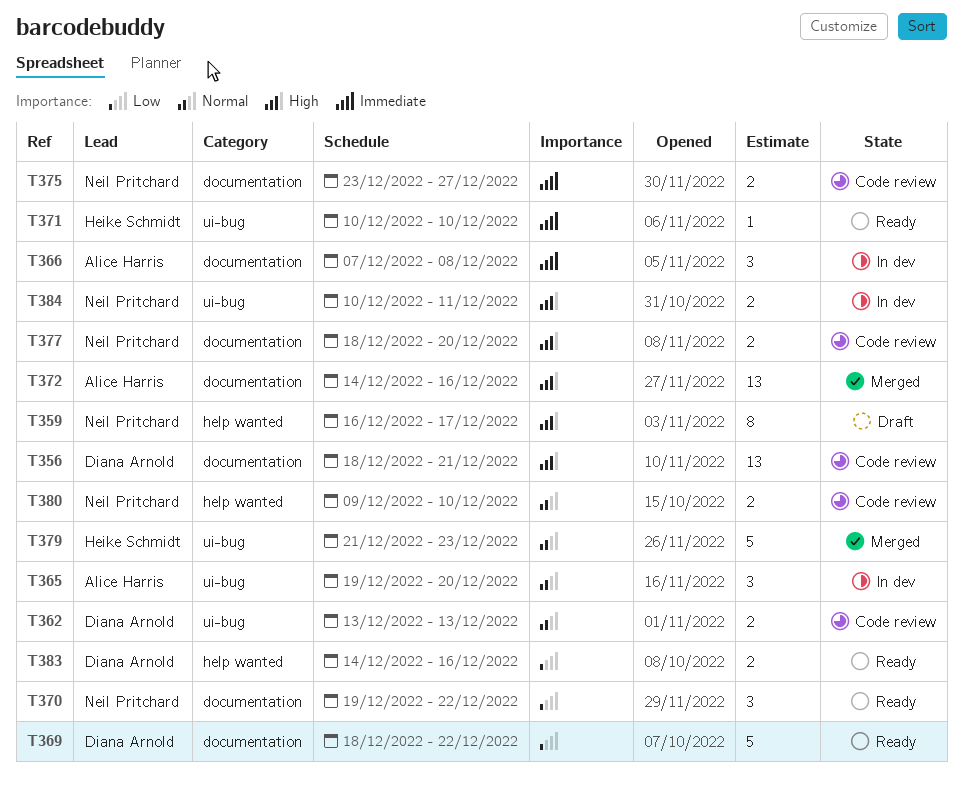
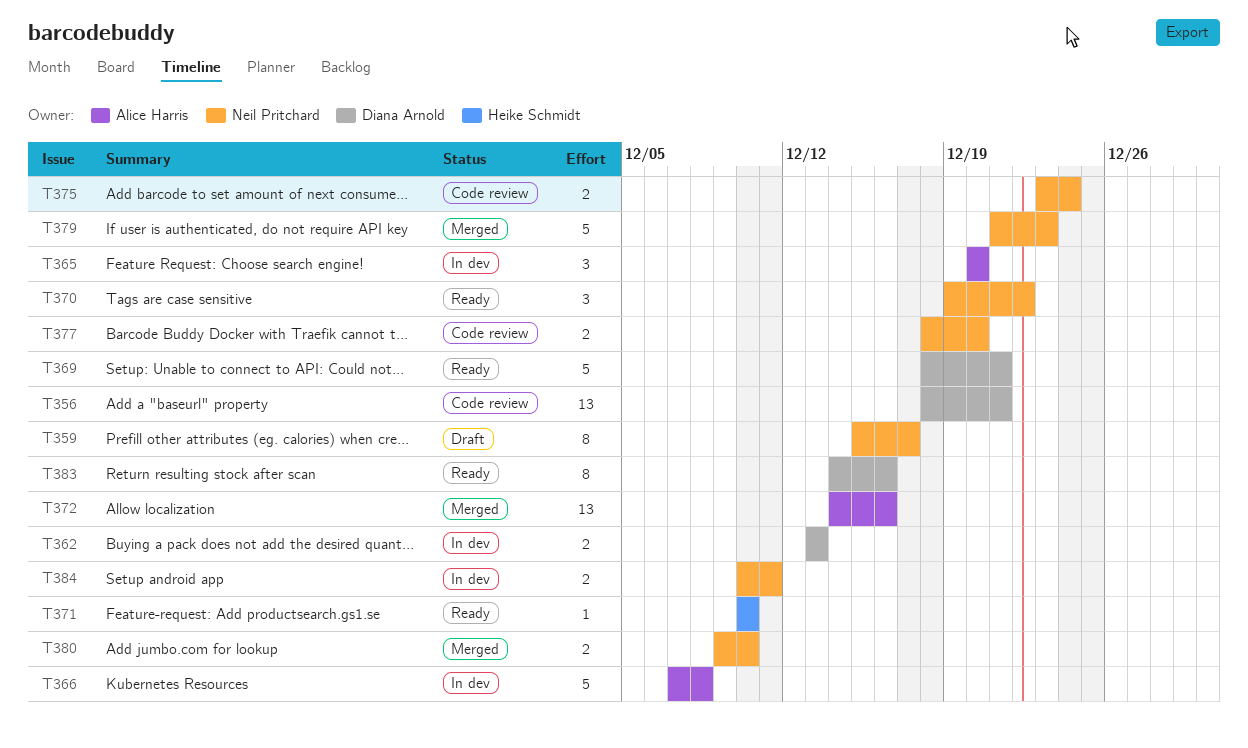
T359, start: Dec 16 -> Dec 15
T362, status: Code review -> In dev
T365, start: Dec 19 -> Dec 20
T366, estimate: 3 -> 5
T369, due: Dec 22 -> Dec 21
T375, due: Dec 27 -> Dec 24
T379, owner: Heike Schmidt -> Neil Pritchard
T380, status: Code review -> Merged
T383, estimate: 2 -> 8

